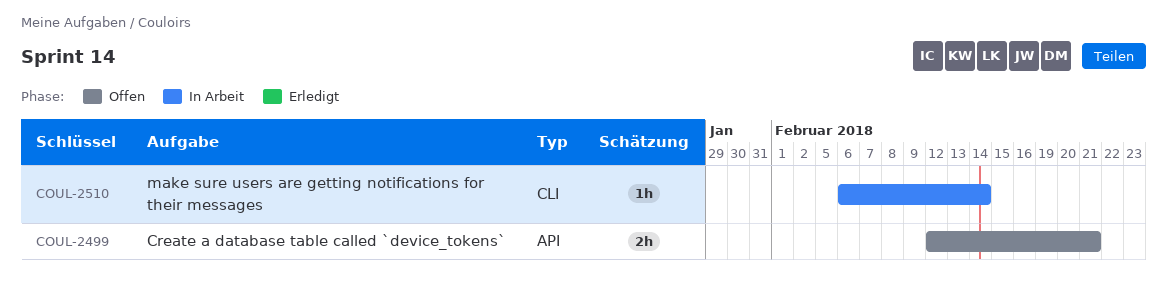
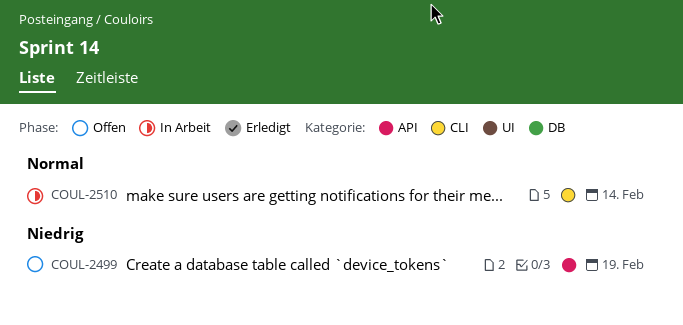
COUL-2499, due: Feb 21 -> Feb 19

